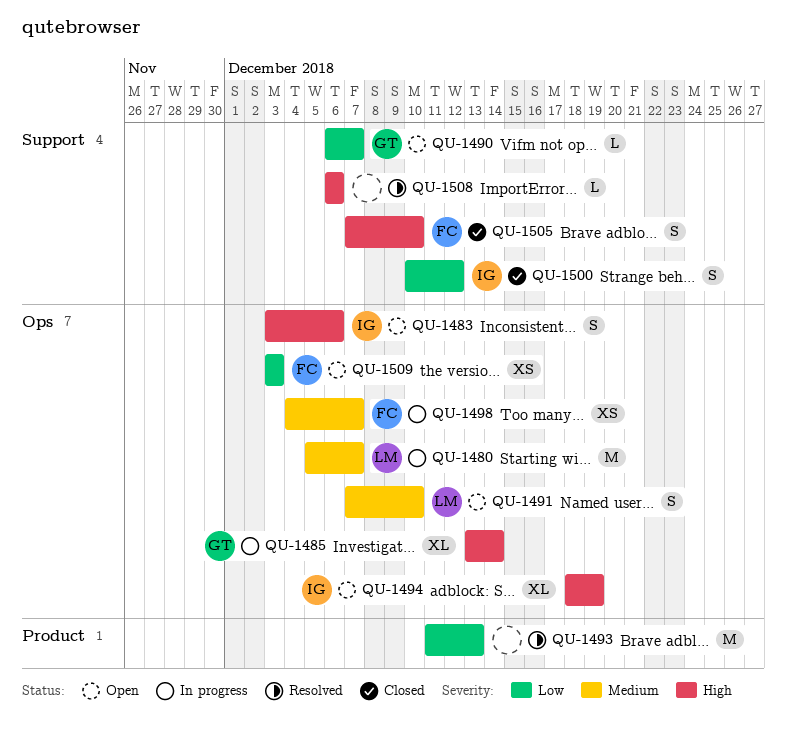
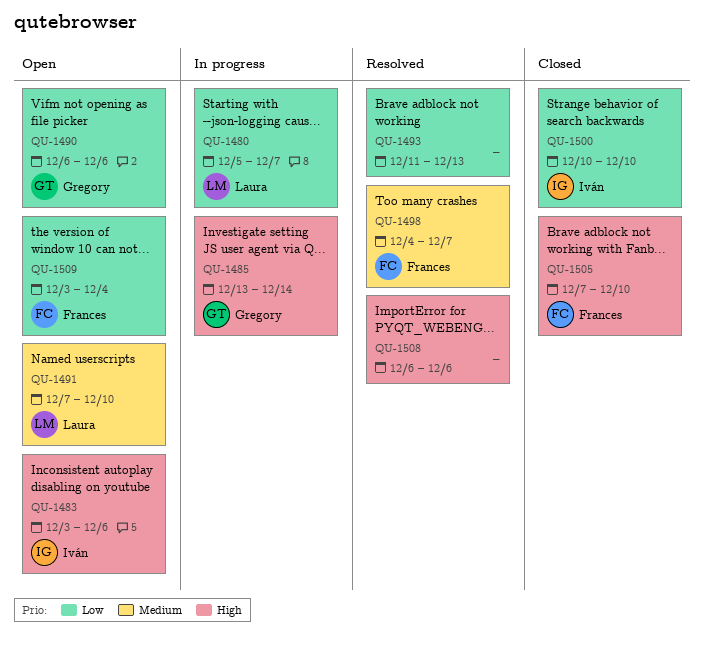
QU-1480, priority: Medium -> Low
QU-1490, due: Dec 7 -> Dec 6
QU-1494: present -> none
QU-1498, status: In progress -> Resolved
QU-1500, due: Dec 12 -> Dec 10
QU-1509, due: Dec 3 -> Dec 4

